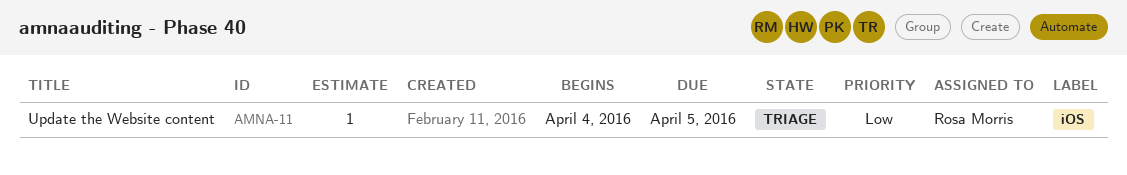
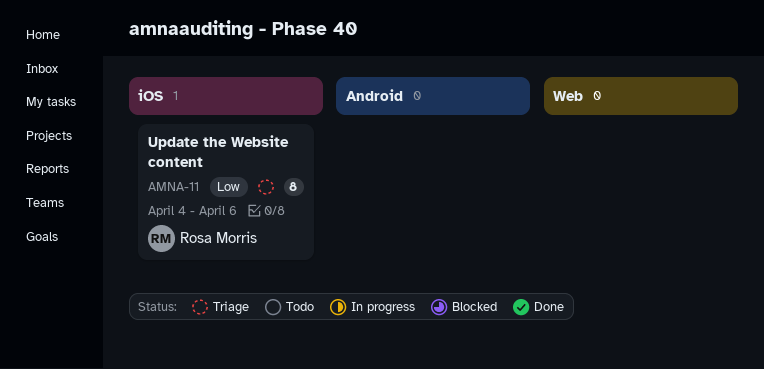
AMNA-11, estimate: 1 -> 8
AMNA-11, due: Apr 5 -> Apr 6

